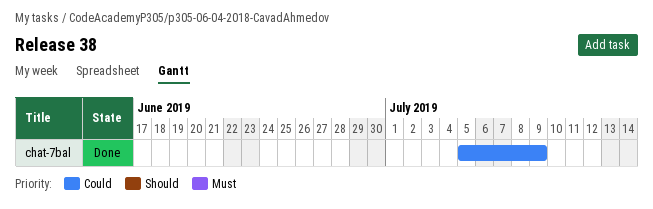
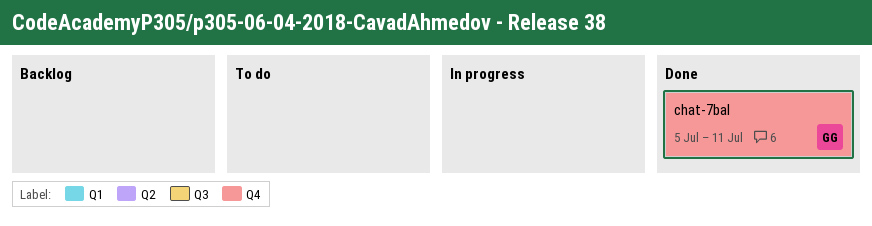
chat-7bal, due: Jul 9 -> Jul 11

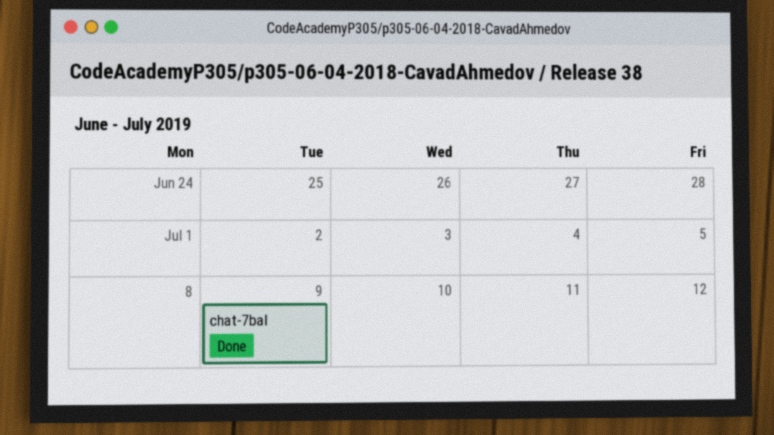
chat-7bal, due: Jul 11 -> Jul 9

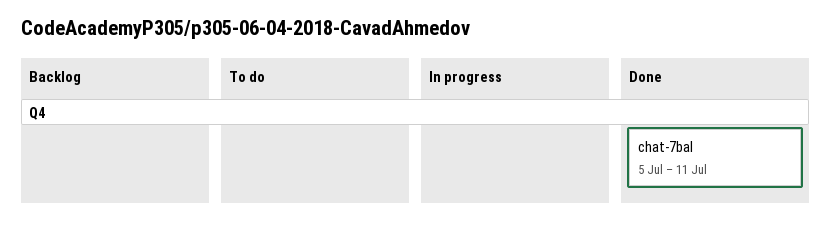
chat-7bal, due: Jul 9 -> Jul 11

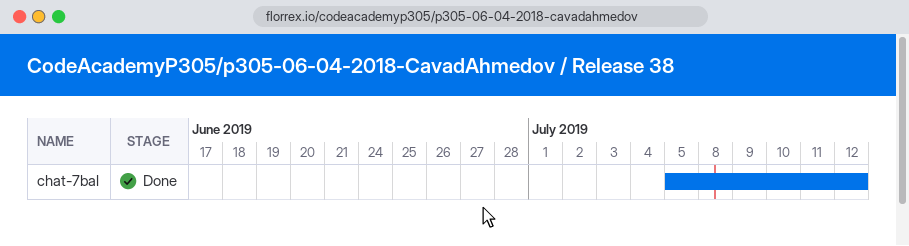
chat-7bal, due: Jul 11 -> Jul 12

